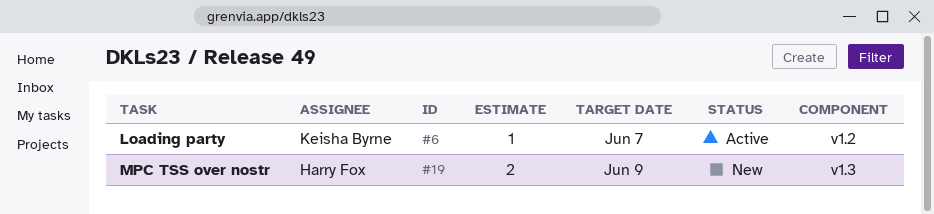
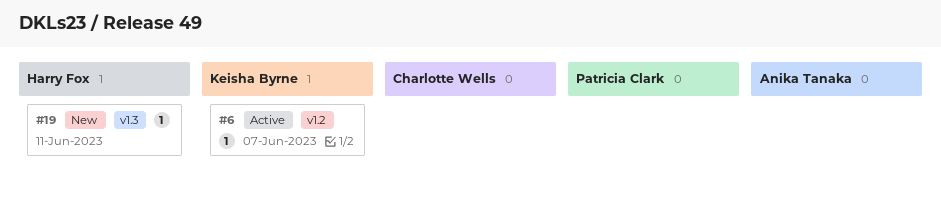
#19, estimate: 2 -> 1
#19, due: Jun 9 -> Jun 11

